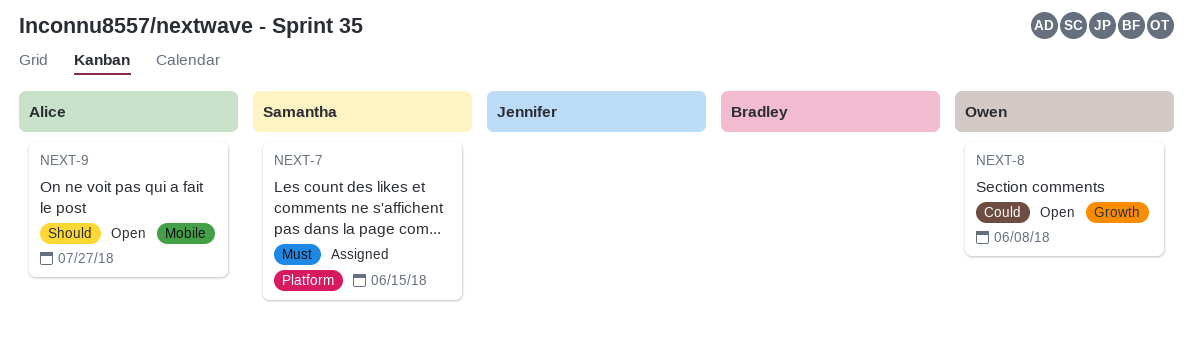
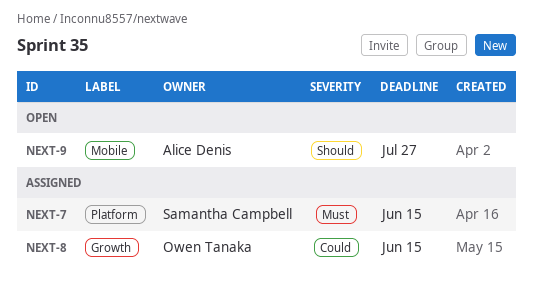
NEXT-8, status: Open -> Assigned
NEXT-8, due: Jun 8 -> Jun 15

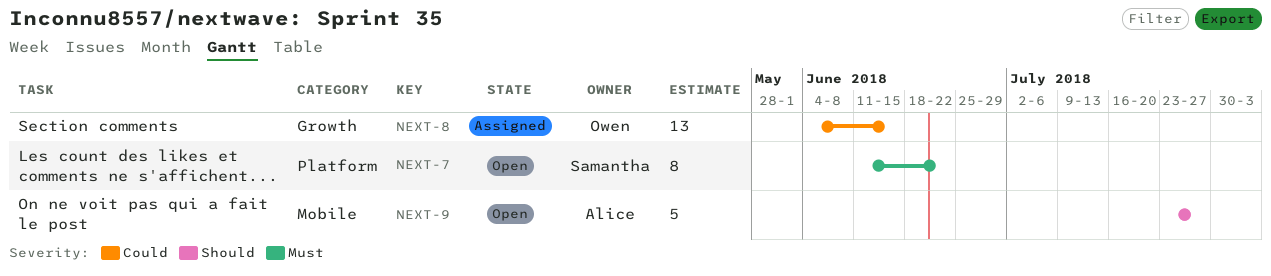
NEXT-7, status: Assigned -> Open
NEXT-7, due: Jun 15 -> Jun 22

